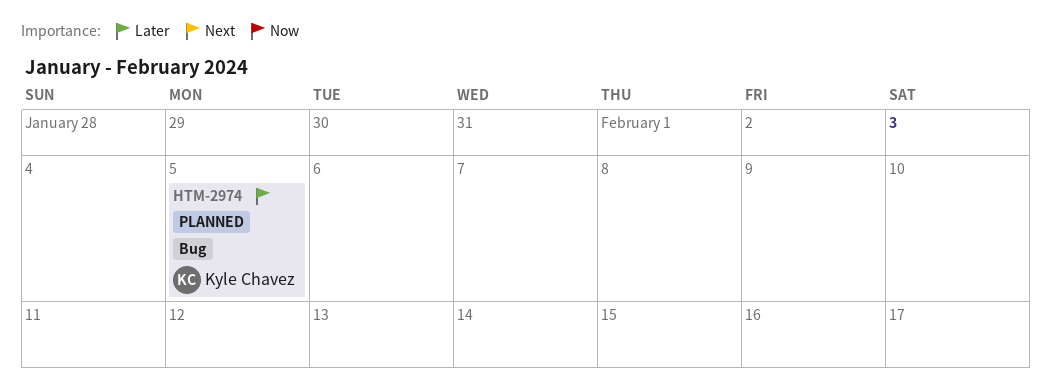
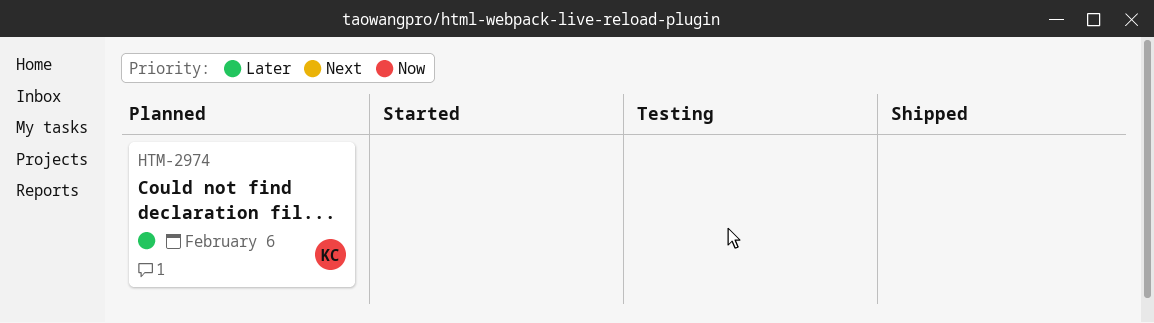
HTM-2974, due: Feb 5 -> Feb 6

